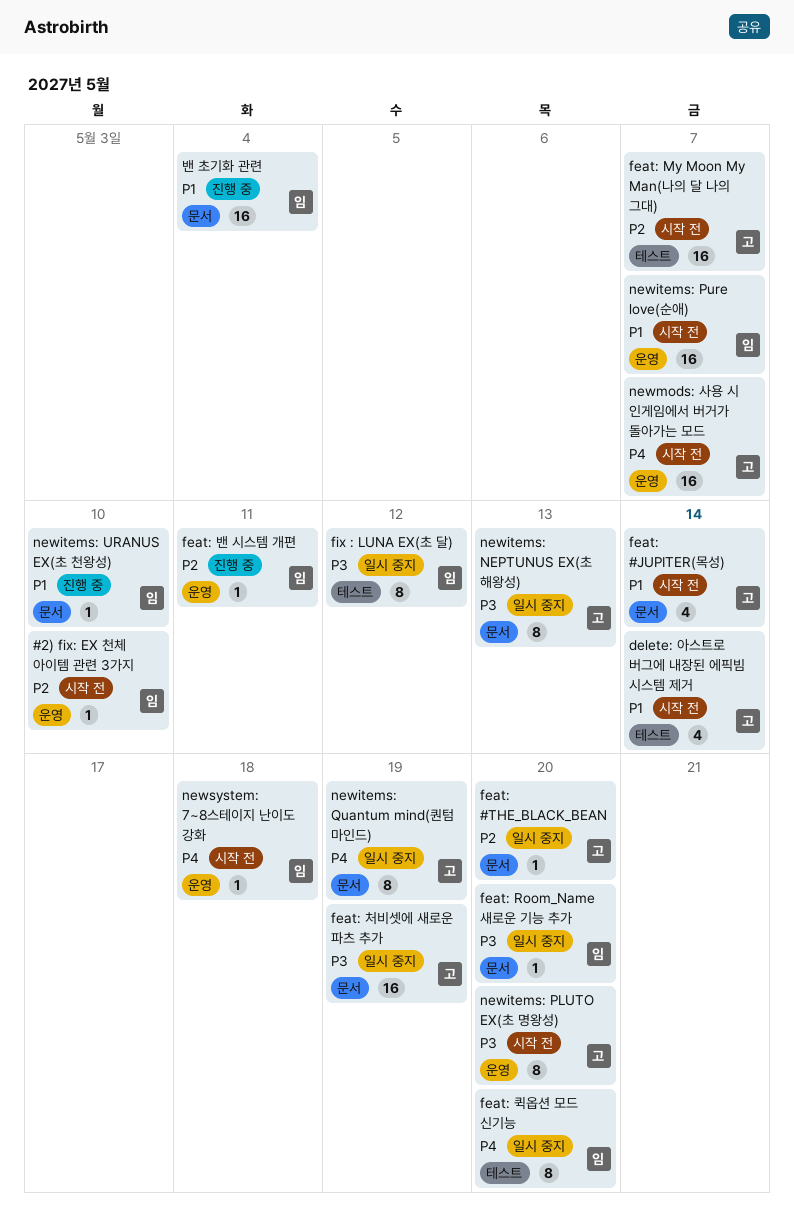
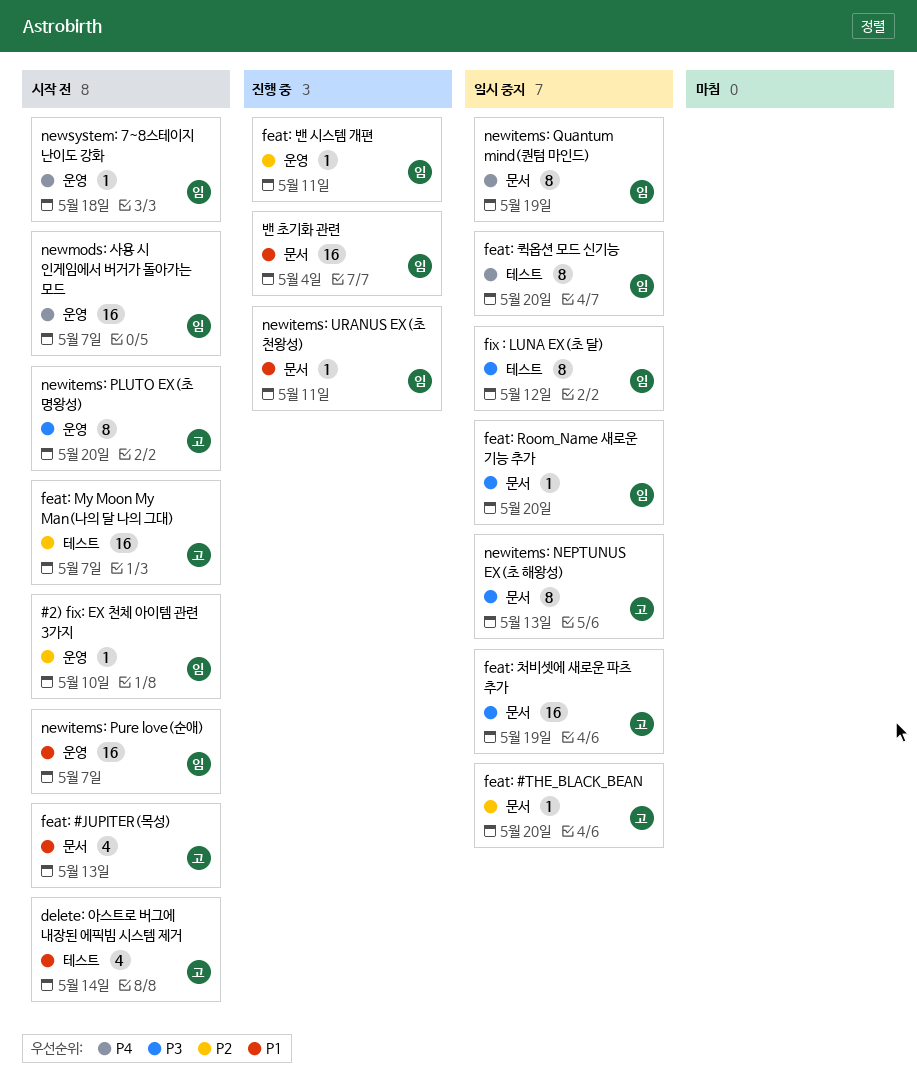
feat: #JUPITER(목성), due: May 14 -> May 13
newitems: Quantum mind(퀀텀 마인드), owner: 고 -> 임
newitems: URANUS EX(초 천왕성), due: May 10 -> May 11
newmods: 사용 시 인게임에서 버거가 돌아가는 모드, owner: 고 -> 임

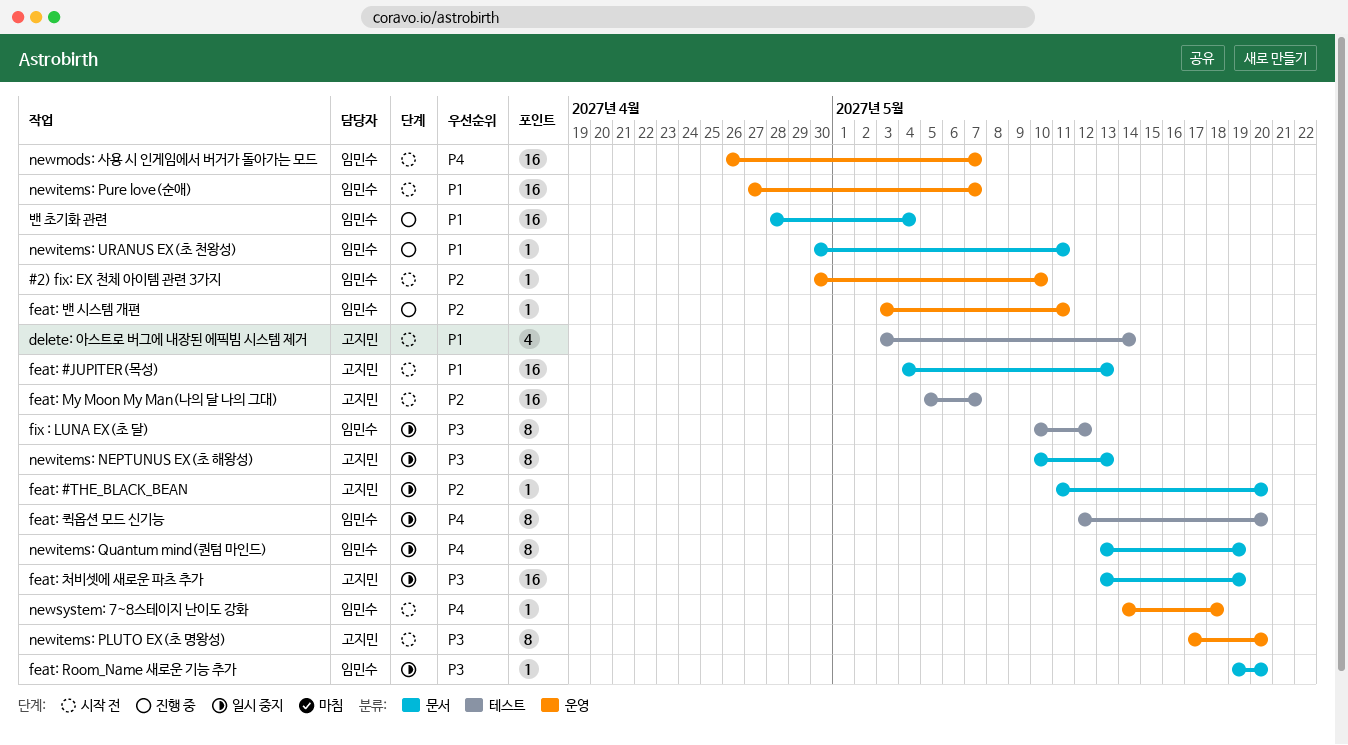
feat: #JUPITER(목성), estimate: 4 -> 16

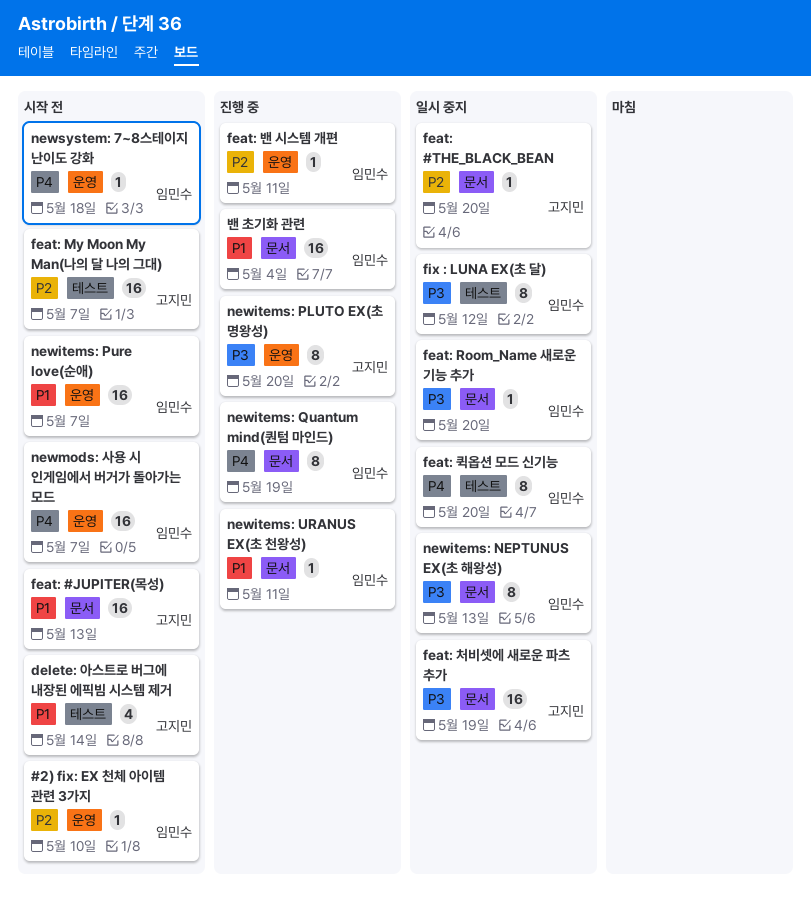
newitems: NEPTUNUS EX(초 해왕성), owner: 고지민 -> 임민수
newitems: PLUTO EX(초 명왕성), status: 시작 전 -> 진행 중
newitems: Quantum mind(퀀텀 마인드), status: 일시 중지 -> 진행 중

